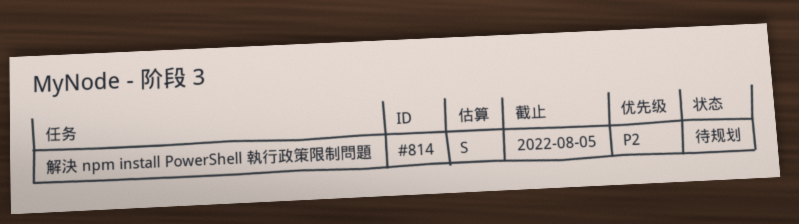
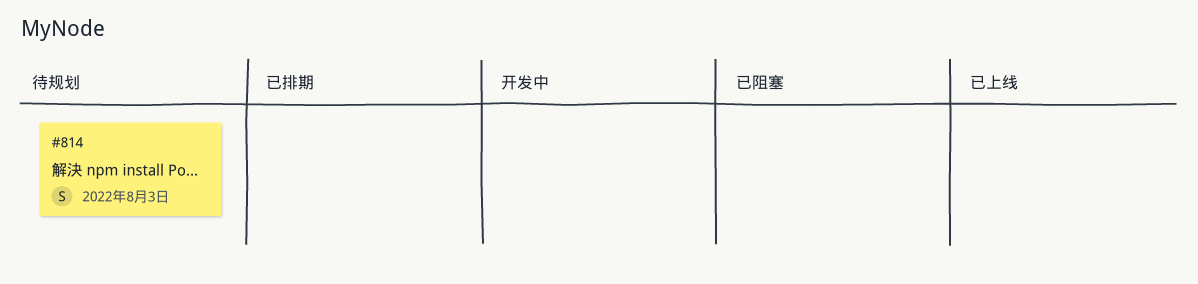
#814, due: Aug 5 -> Aug 3

